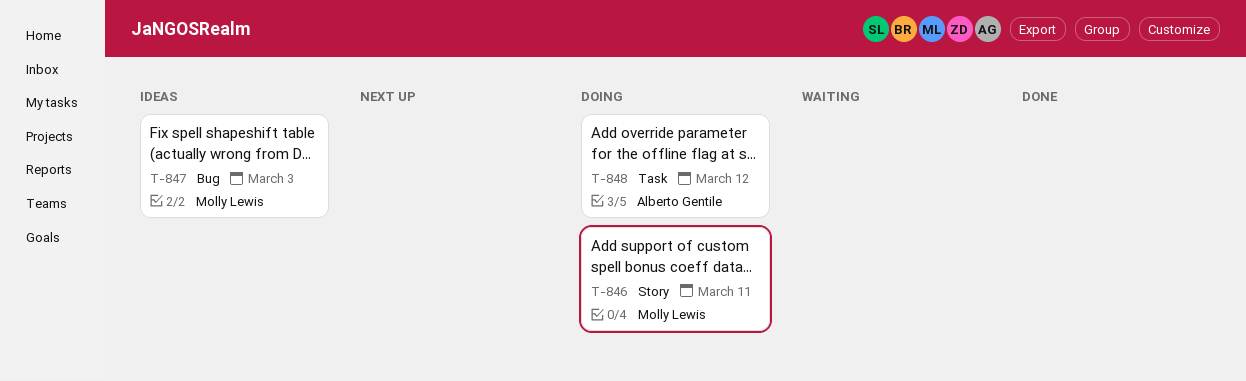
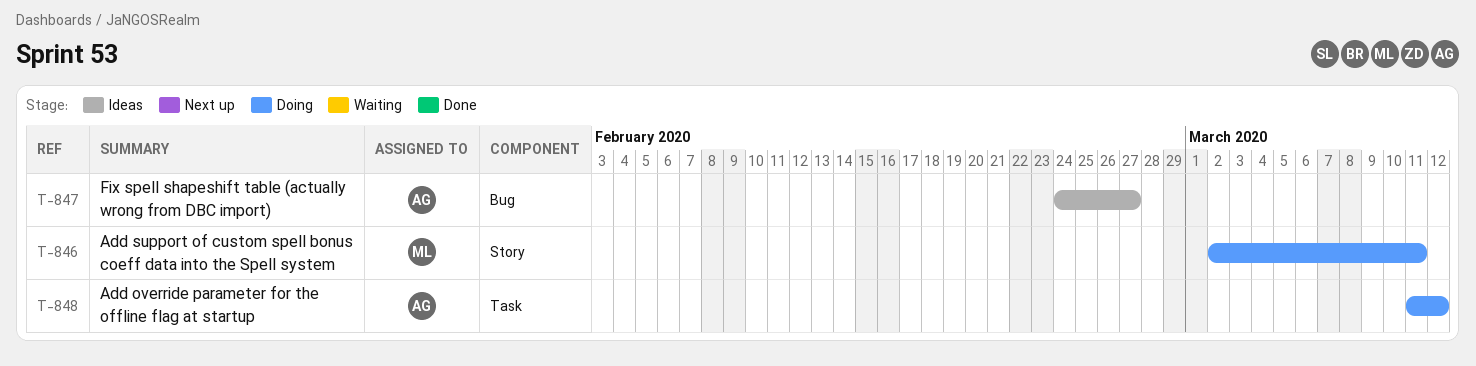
T-847, owner: Molly Lewis -> Alberto Gentile
T-847, due: Mar 3 -> Feb 27

